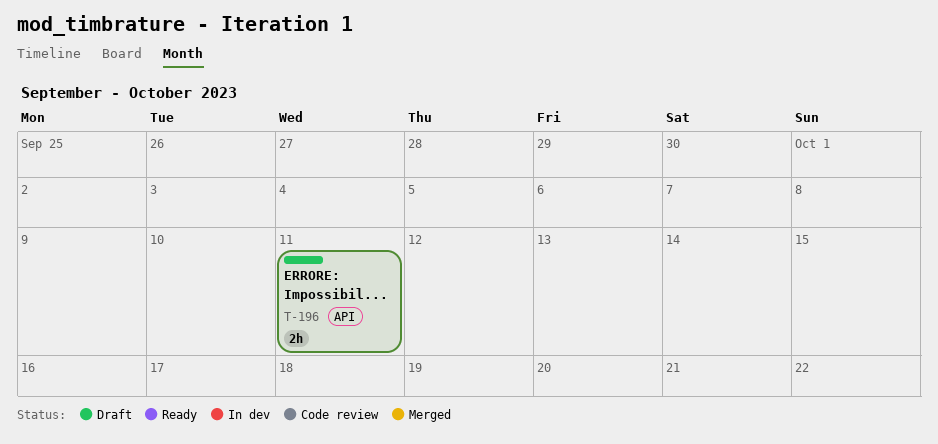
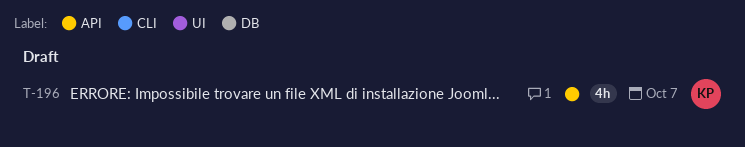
T-196, estimate: 2h -> 4h
T-196, due: Oct 11 -> Oct 7

